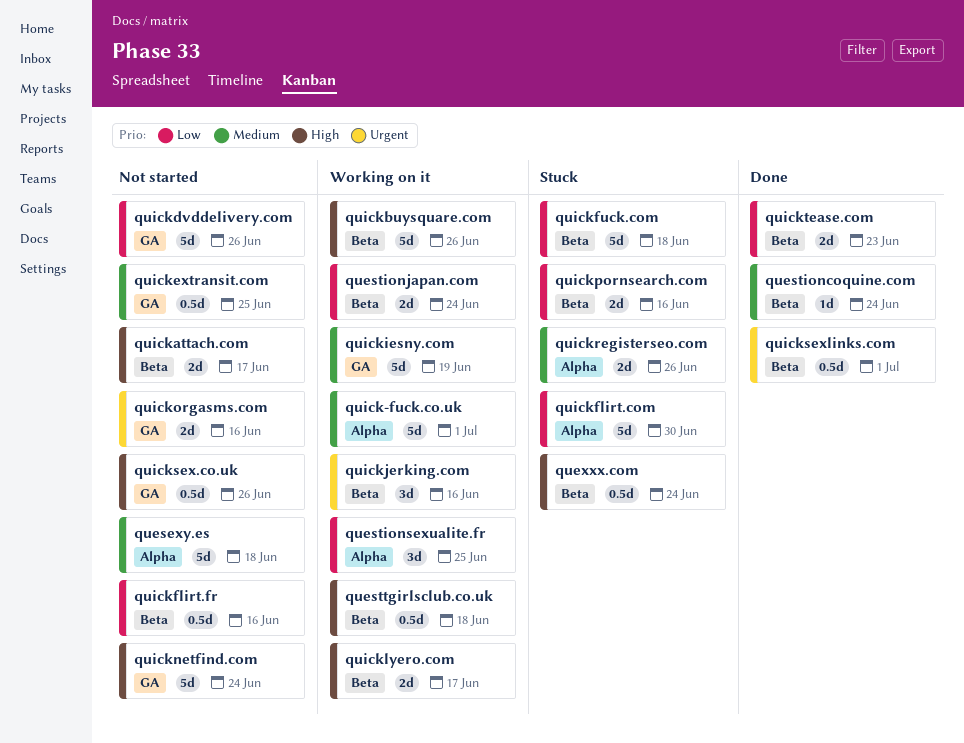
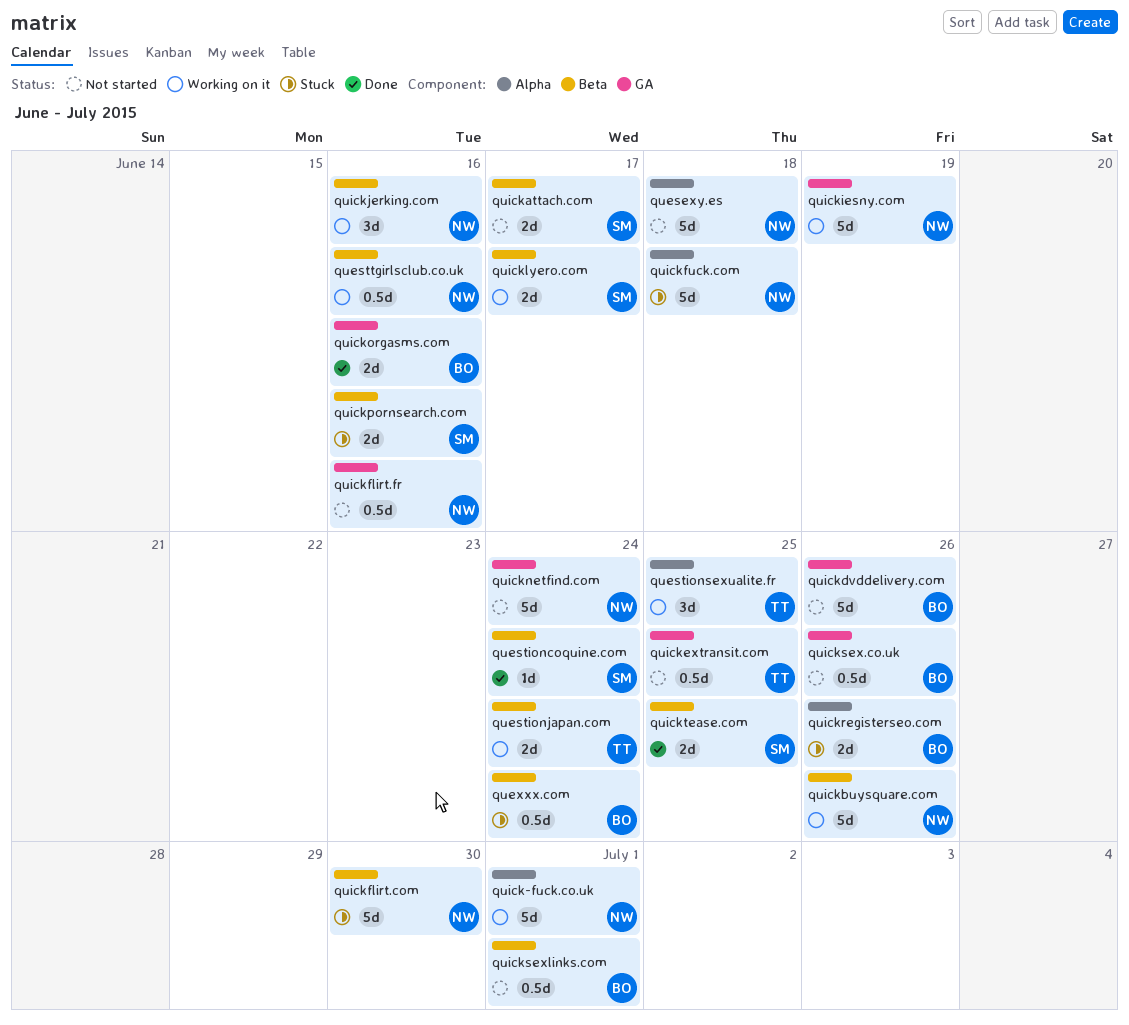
questtgirlsclub.co.uk, due: Jun 18 -> Jun 16
quickflirt.com, label: Alpha -> Beta
quickflirt.fr, label: Beta -> GA
quickfuck.com, label: Beta -> Alpha
quickorgasms.com, status: Not started -> Done
quicksexlinks.com, status: Done -> Not started
quicktease.com, due: Jun 23 -> Jun 25

